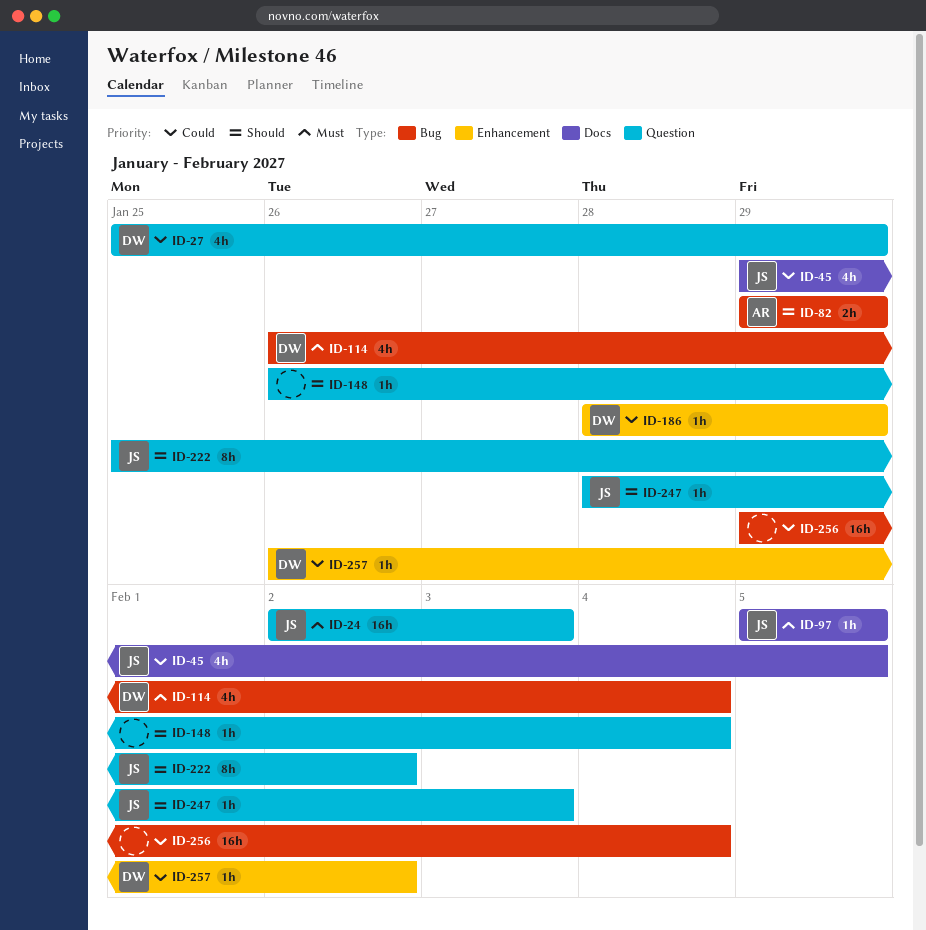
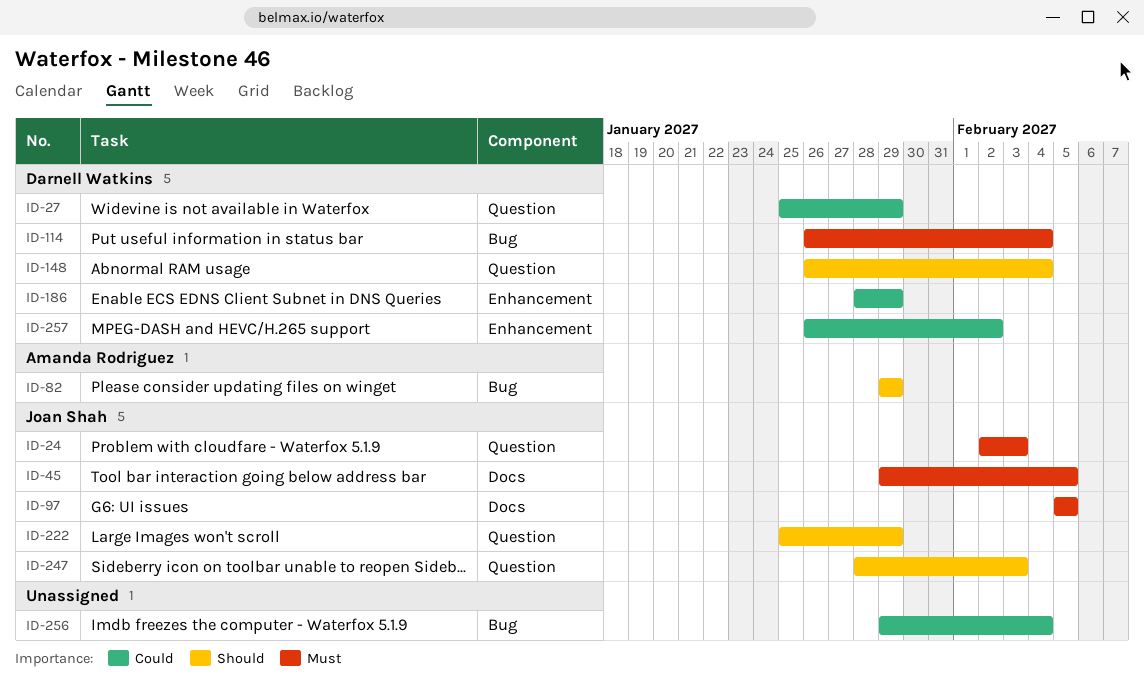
ID-45, priority: Could -> Must
ID-148, owner: none -> Darnell Watkins
ID-222, due: Feb 2 -> Jan 29

